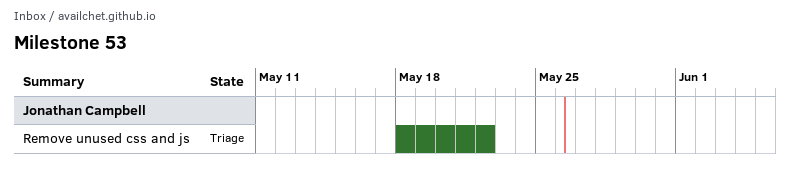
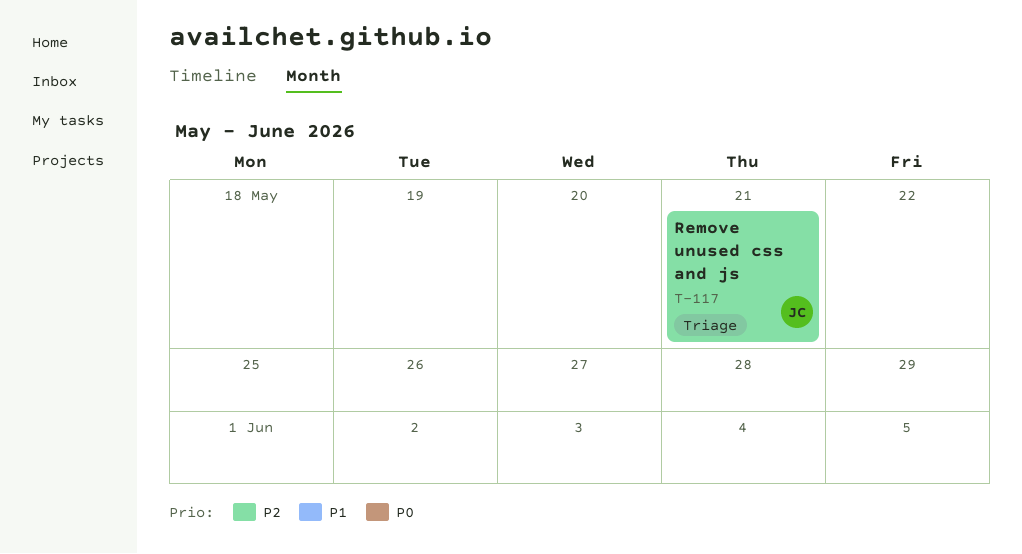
Remove unused css and js, due: May 22 -> May 21

